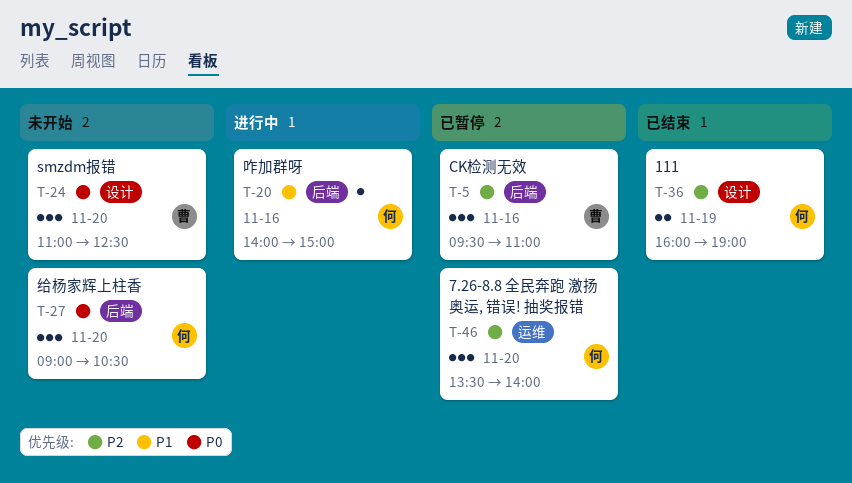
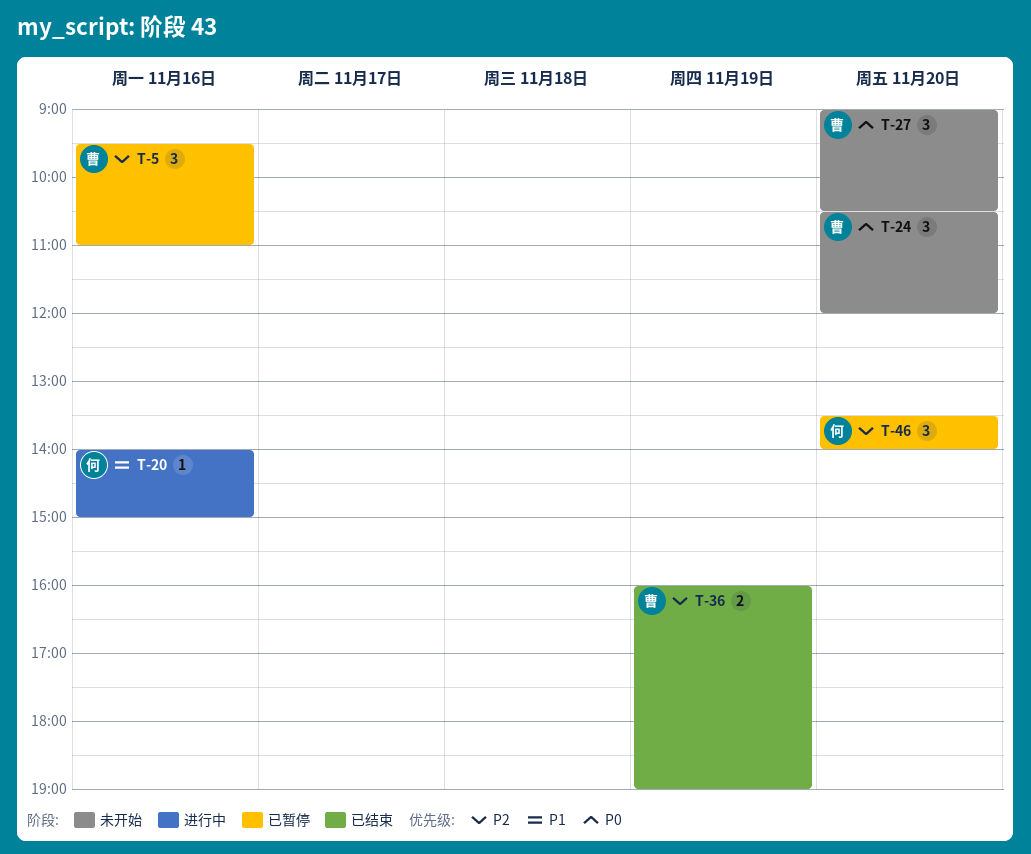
T-24, begins: 11:00 -> 10:30
T-24, ends: 12:30 -> 12:00
T-27, owner: 何 -> 曹
T-36, owner: 何 -> 曹

